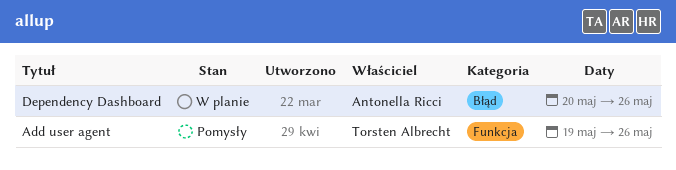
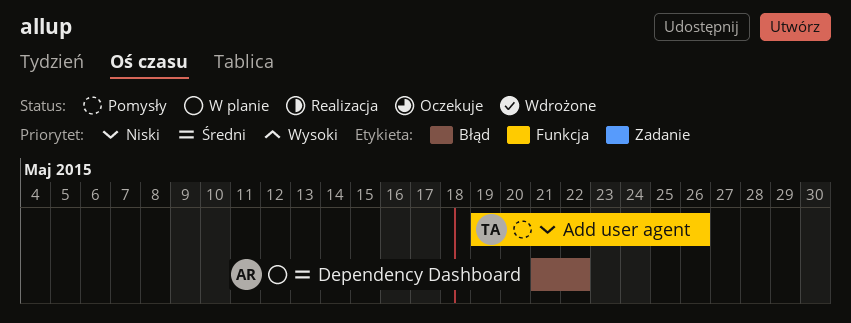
Dependency Dashboard, start: May 20 -> May 21
Dependency Dashboard, due: May 26 -> May 22

